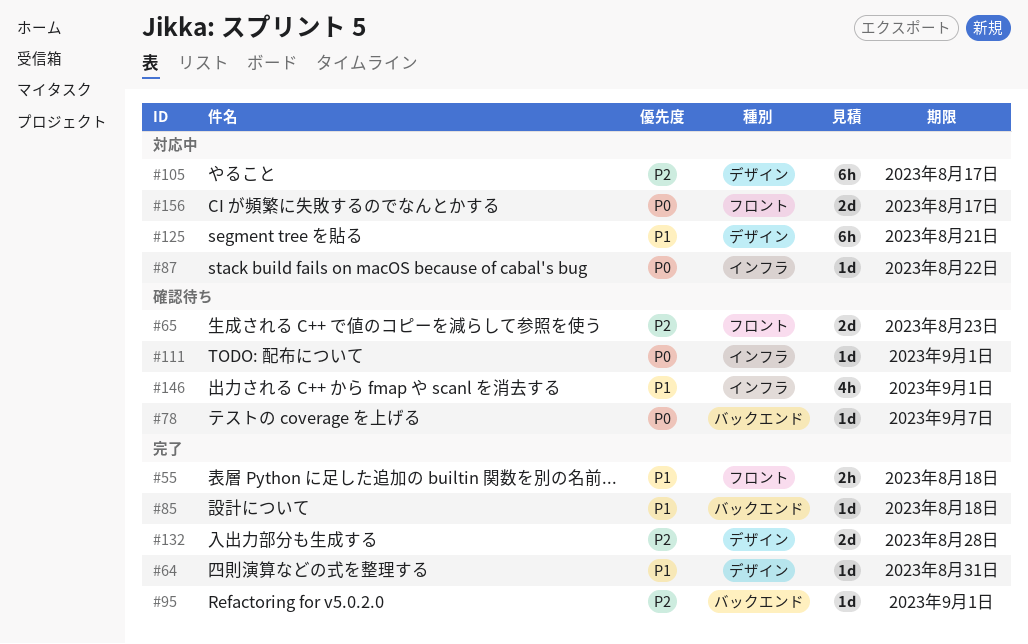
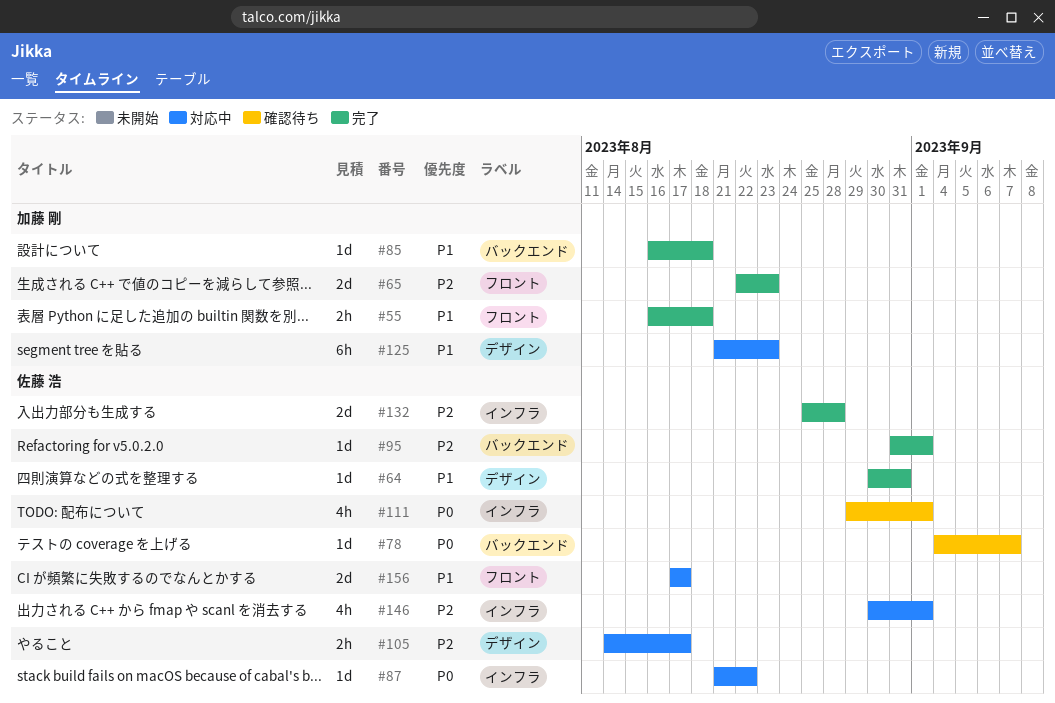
#65, status: 確認待ち -> 完了
#105, estimate: 6h -> 2h
#111, estimate: 1d -> 4h
#125, due: Aug 21 -> Aug 23
#132, label: デザイン -> インフラ
#146, status: 確認待ち -> 対応中
#146, priority: P1 -> P2
#156, priority: P0 -> P1

